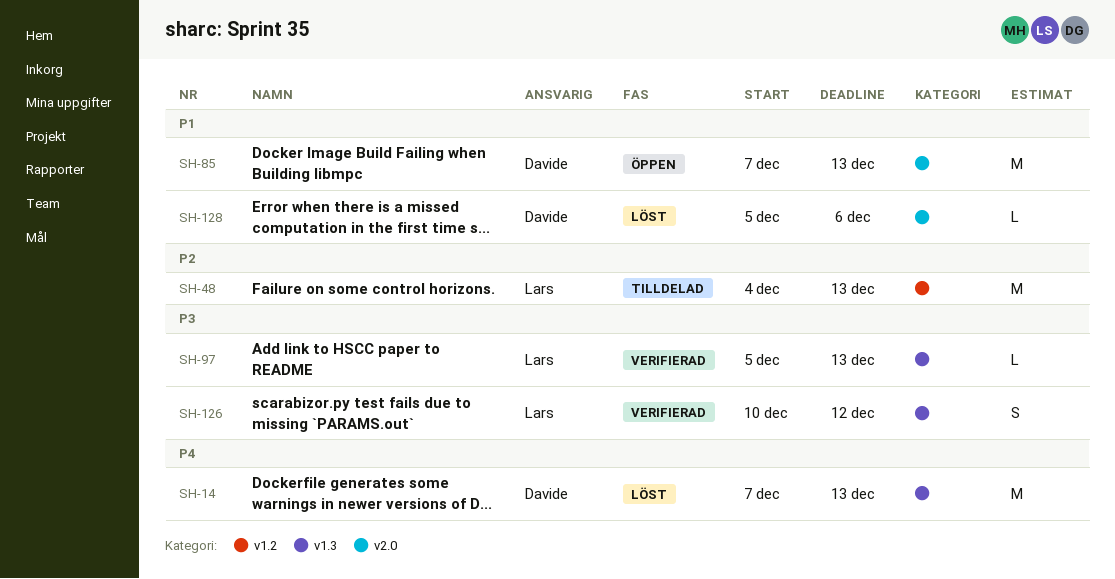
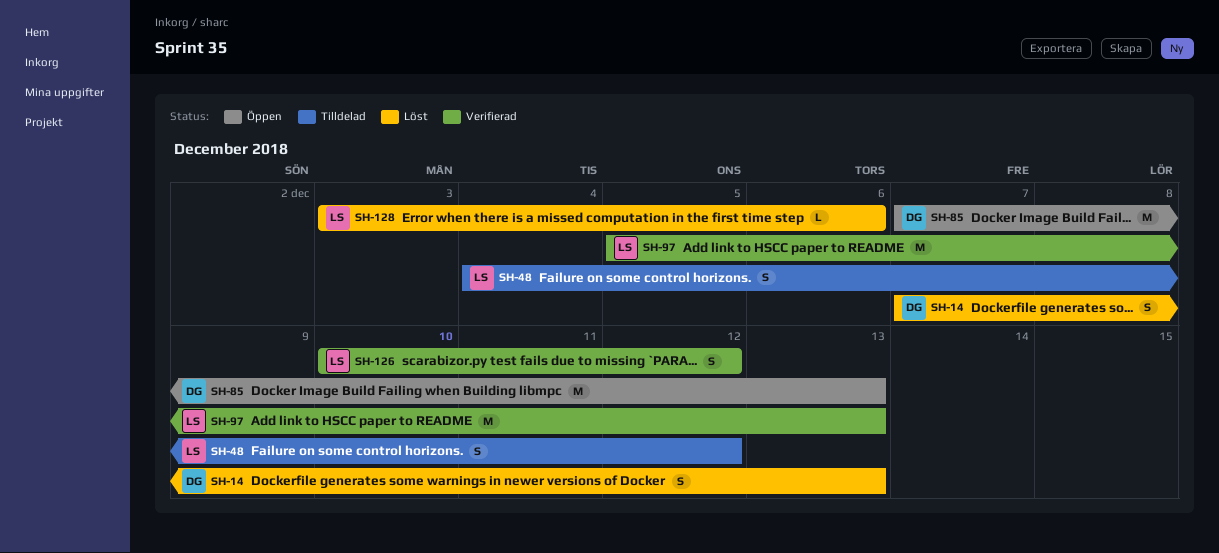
SH-14, estimate: M -> S
SH-48, estimate: M -> S
SH-48, due: Dec 13 -> Dec 12
SH-97, estimate: L -> M
SH-128, owner: Davide -> Lars
SH-128, start: Dec 5 -> Dec 3

